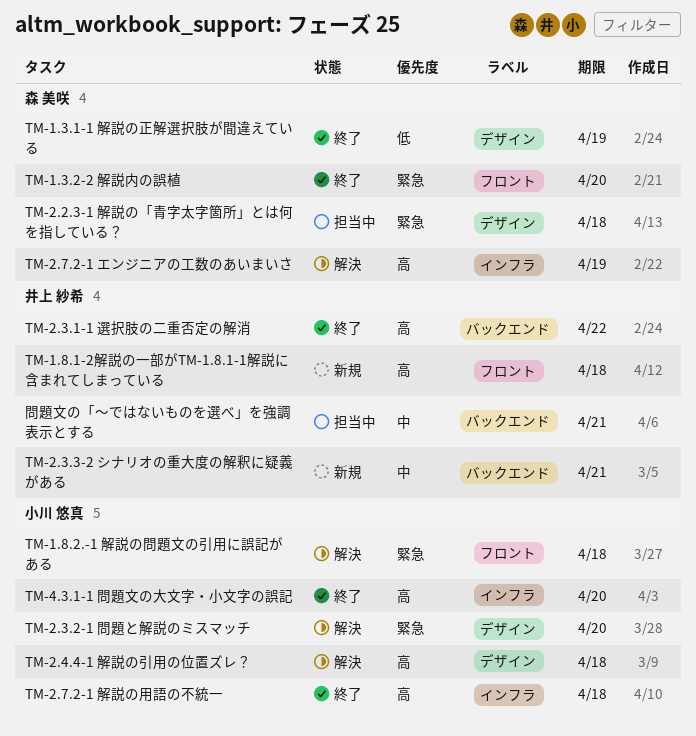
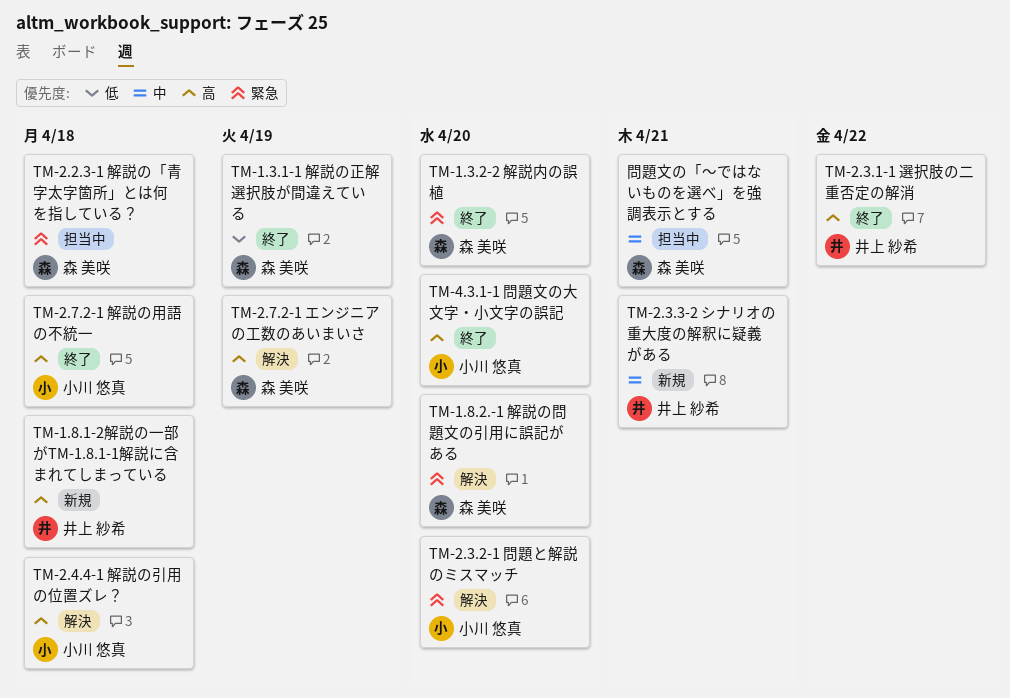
TM-1.8.2.-1 解説の問題文の引用に誤記がある, owner: 小川 悠真 -> 森 美咲
TM-1.8.2.-1 解説の問題文の引用に誤記がある, due: Apr 18 -> Apr 20
問題文の「〜ではないものを選べ」を強調表示とする, owner: 井上 紗希 -> 森 美咲

